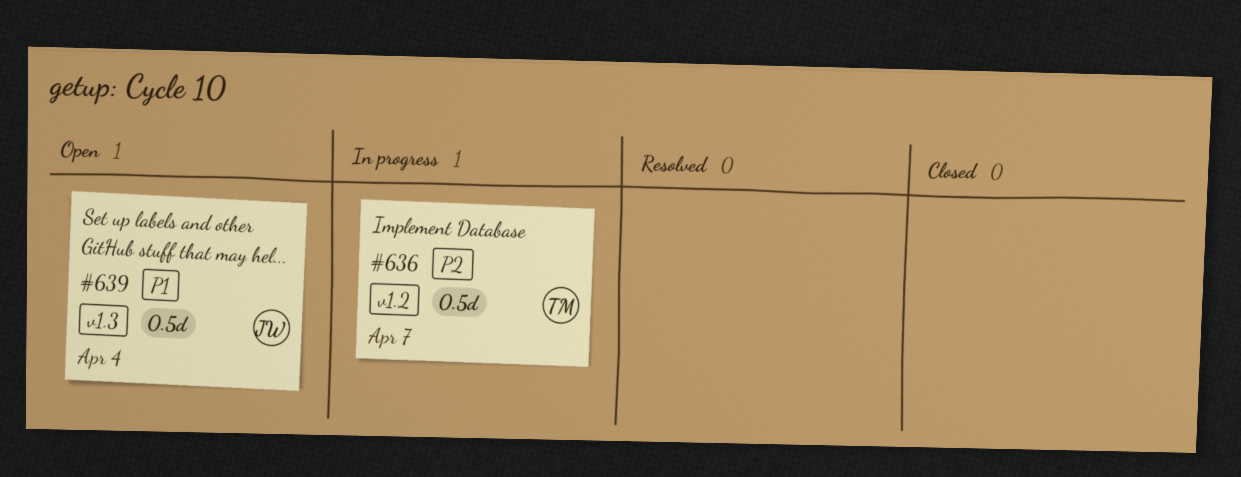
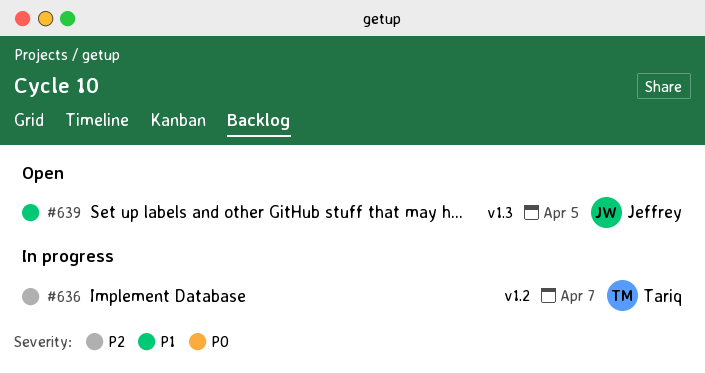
#639, due: Apr 4 -> Apr 5

